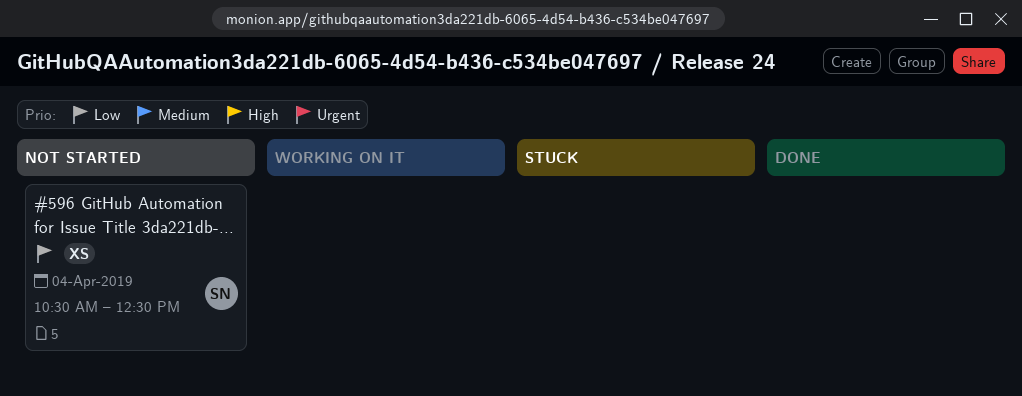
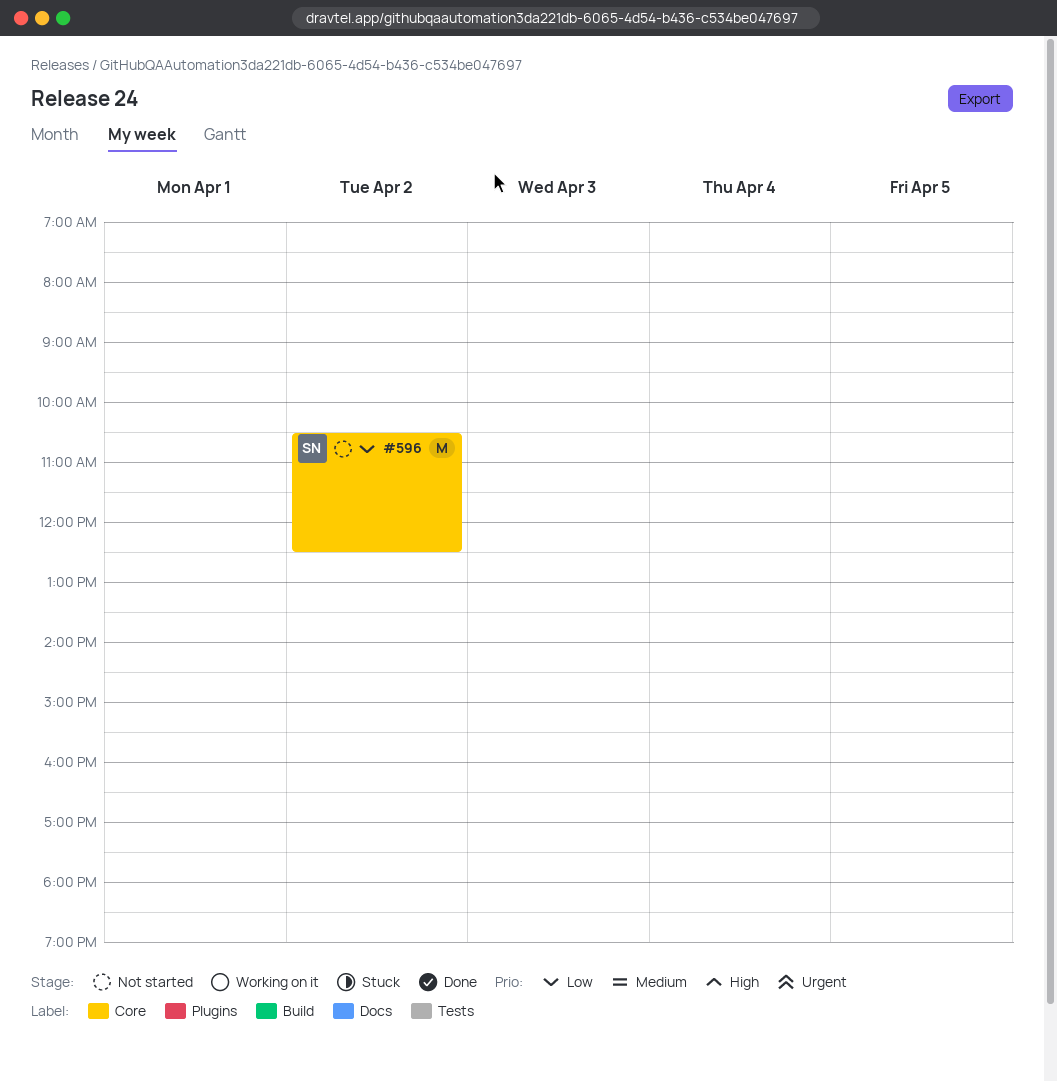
#596, estimate: XS -> M
#596, day: Apr 4 -> Apr 2

